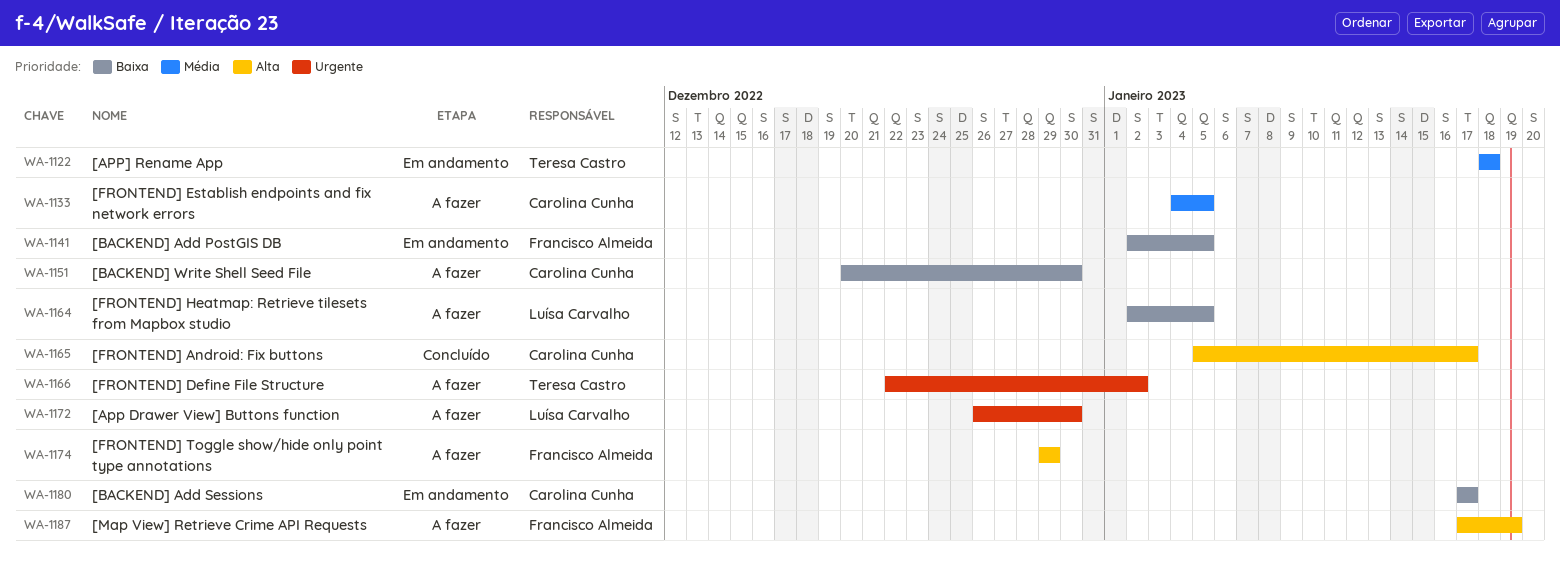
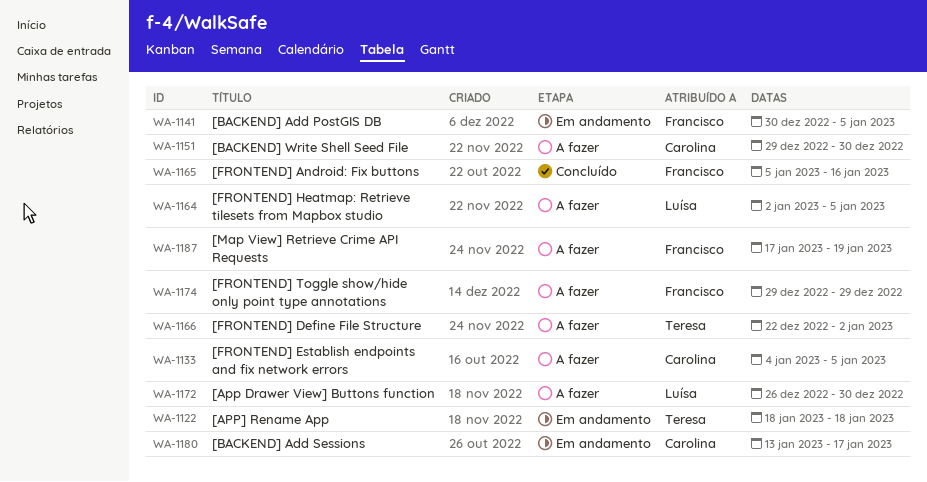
WA-1141, start: Jan 2 -> Dec 30
WA-1151, start: Dec 20 -> Dec 29
WA-1165, owner: Carolina Cunha -> Francisco Almeida
WA-1165, due: Jan 17 -> Jan 16
WA-1180, start: Jan 17 -> Jan 13

